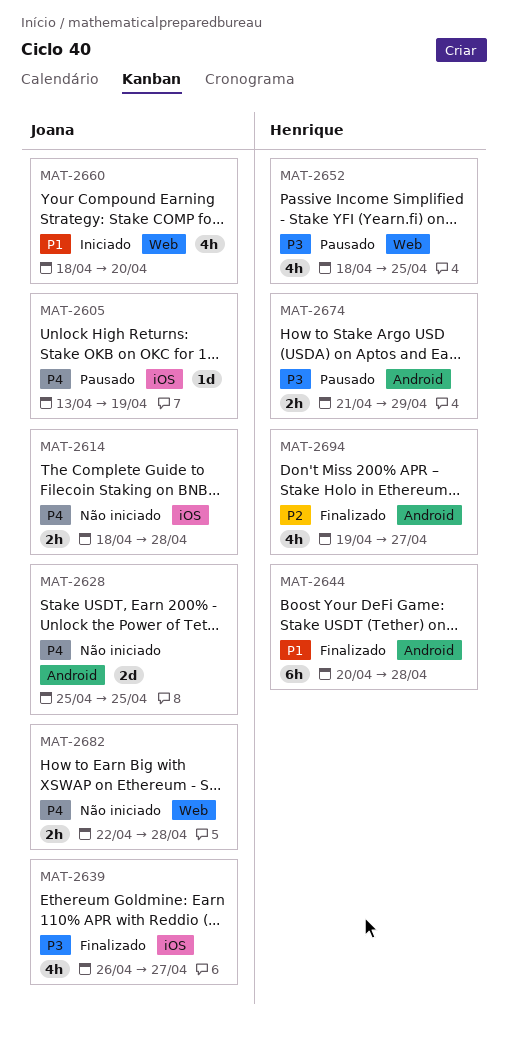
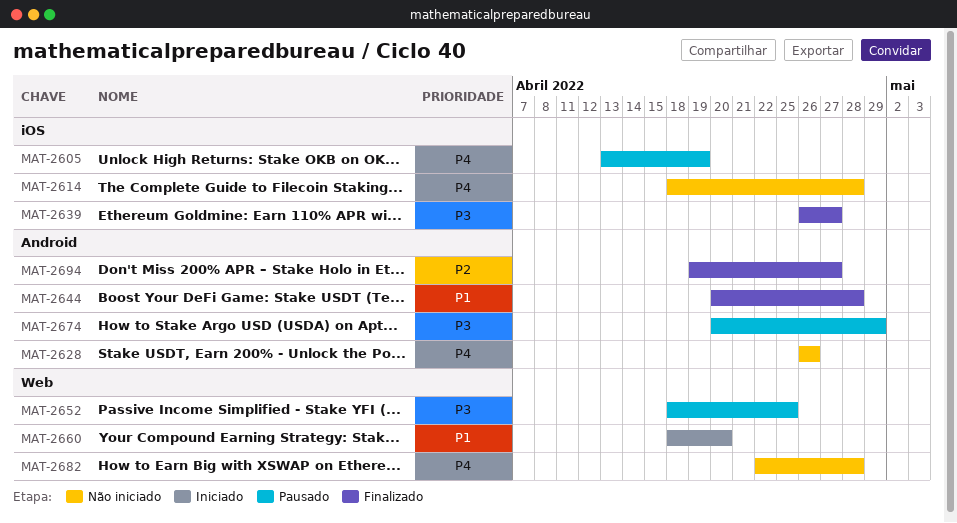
MAT-2628, start: Apr 25 -> Apr 26
MAT-2628, due: Apr 25 -> Apr 26
MAT-2674, start: Apr 21 -> Apr 20

